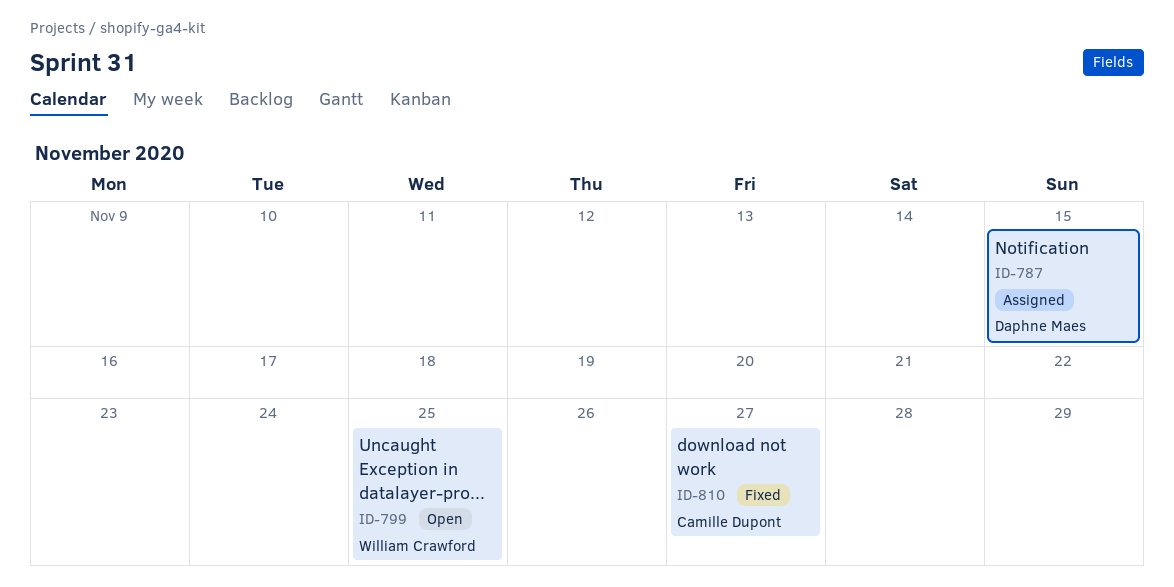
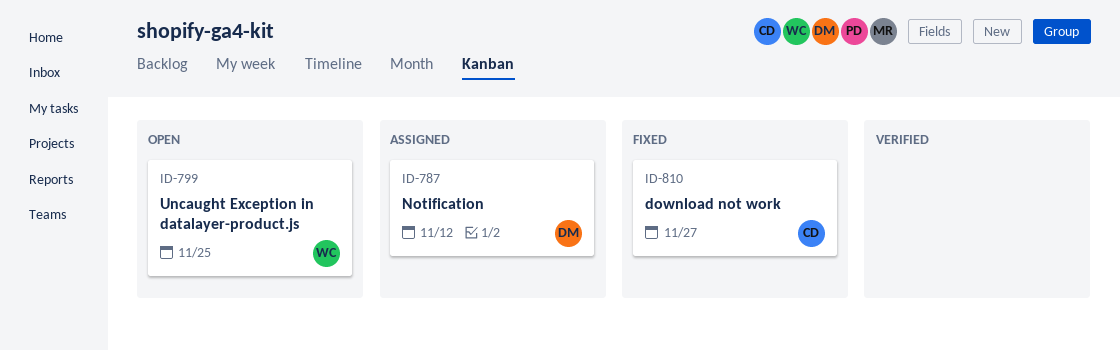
ID-787, due: Nov 15 -> Nov 12

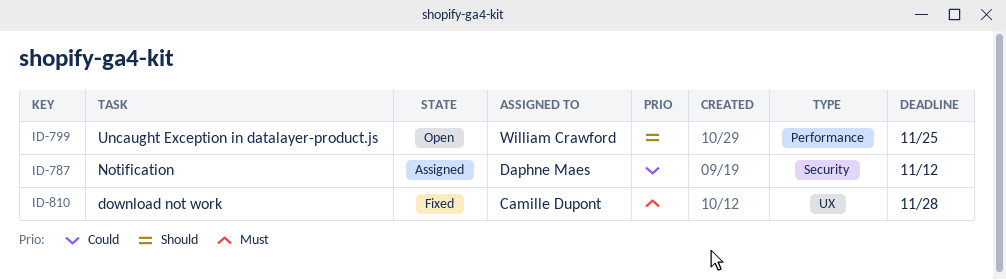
ID-810, due: Nov 27 -> Nov 28

